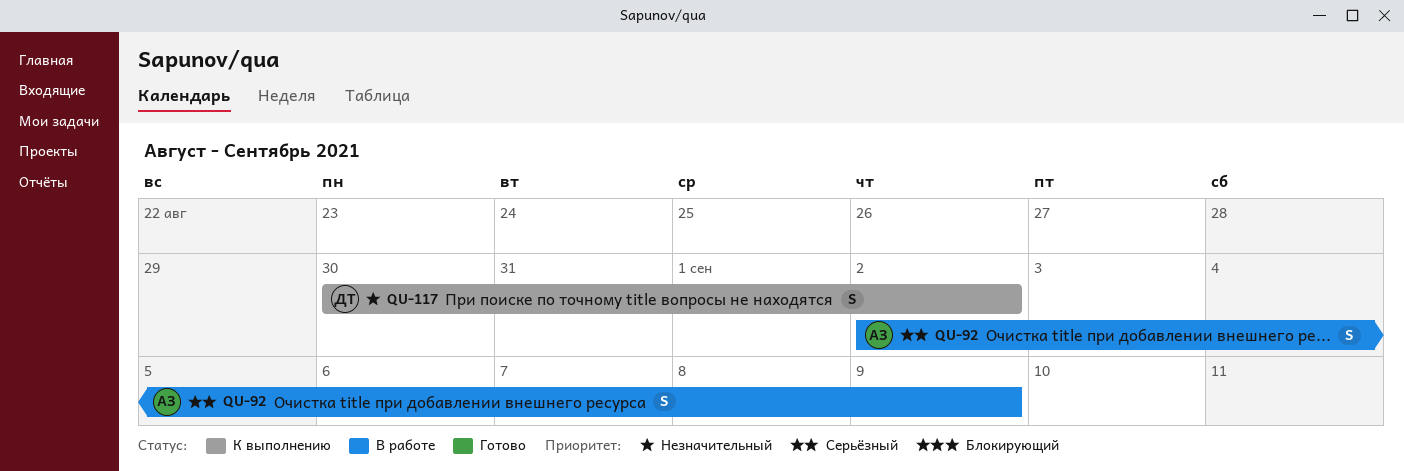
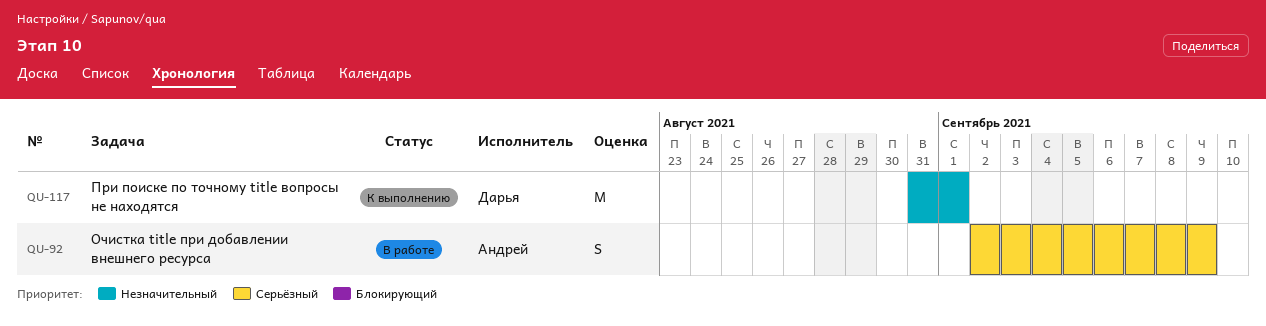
QU-117, estimate: S -> M
QU-117, start: Aug 30 -> Aug 31
QU-117, due: Sep 2 -> Sep 1

